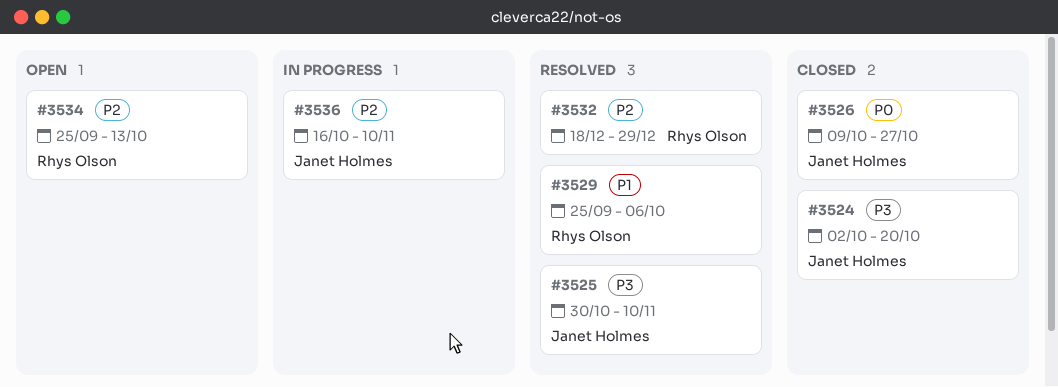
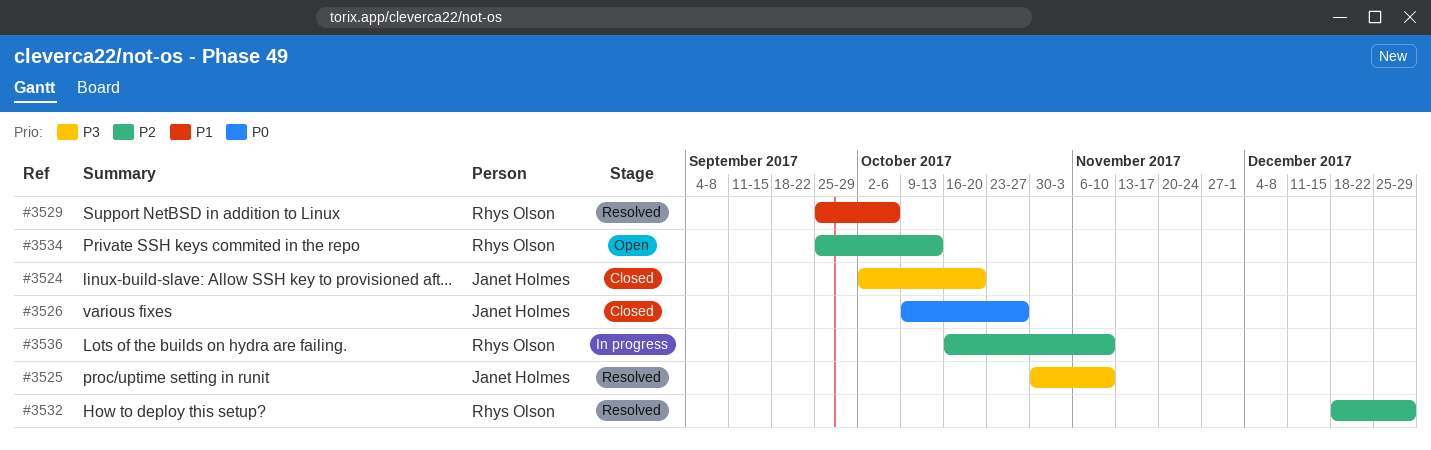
#3536, owner: Janet Holmes -> Rhys Olson

